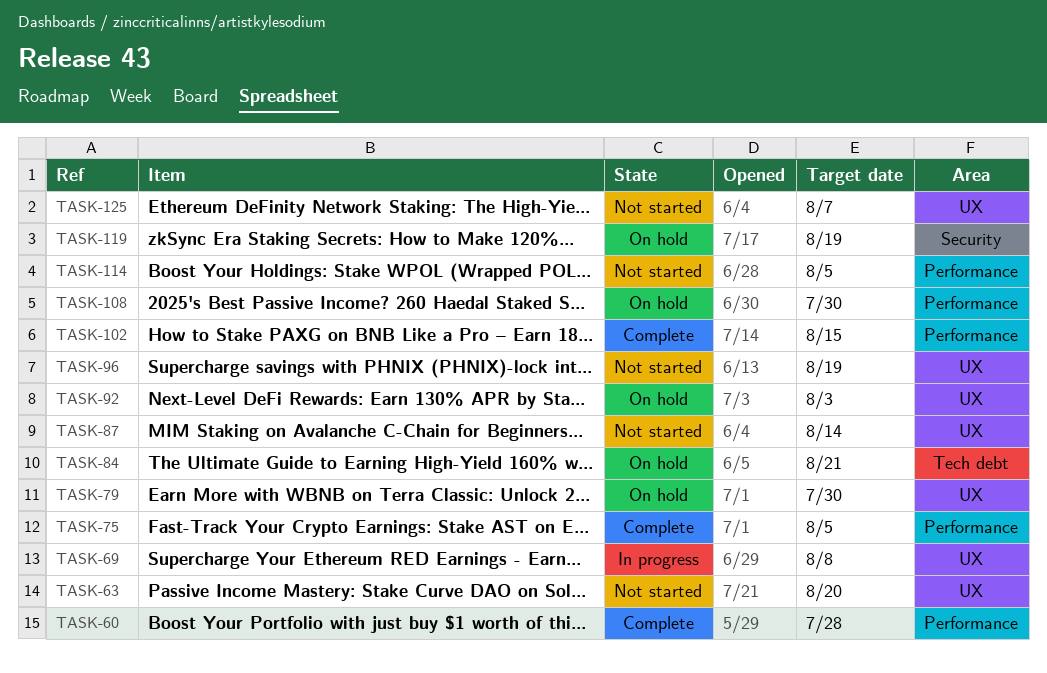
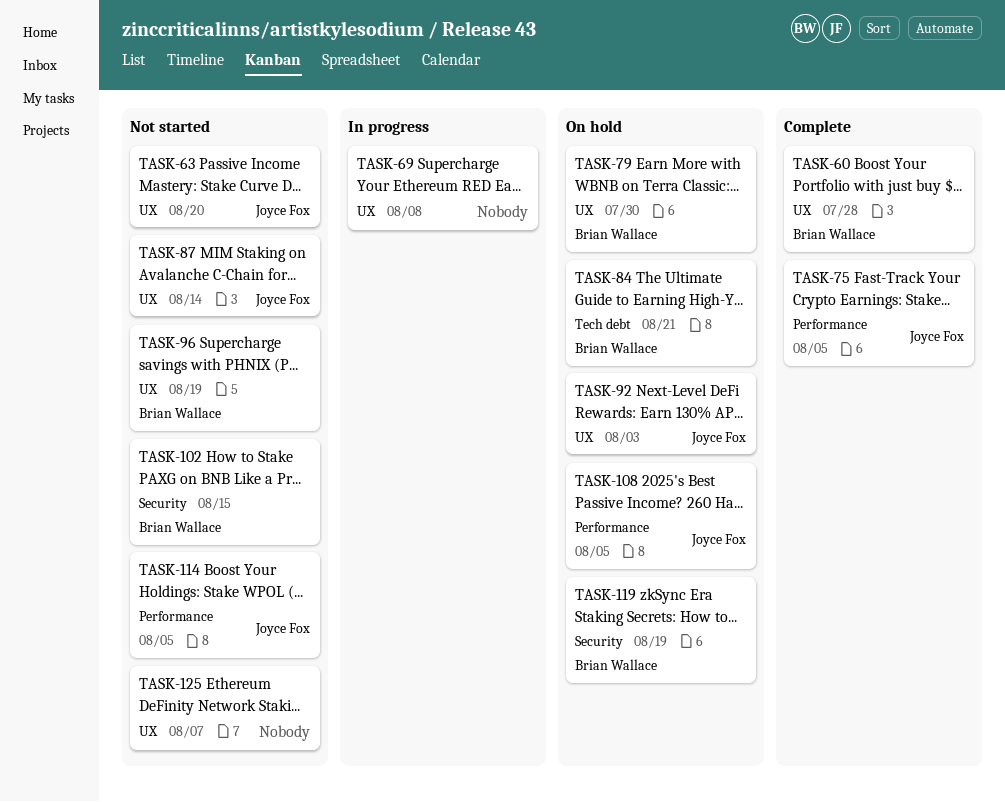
TASK-60, label: Performance -> UX
TASK-102, status: Complete -> Not started
TASK-102, label: Performance -> Security
TASK-108, due: Jul 30 -> Aug 5

